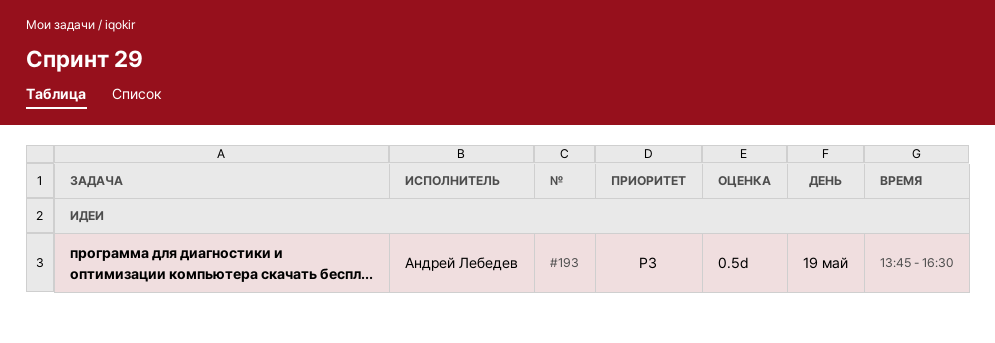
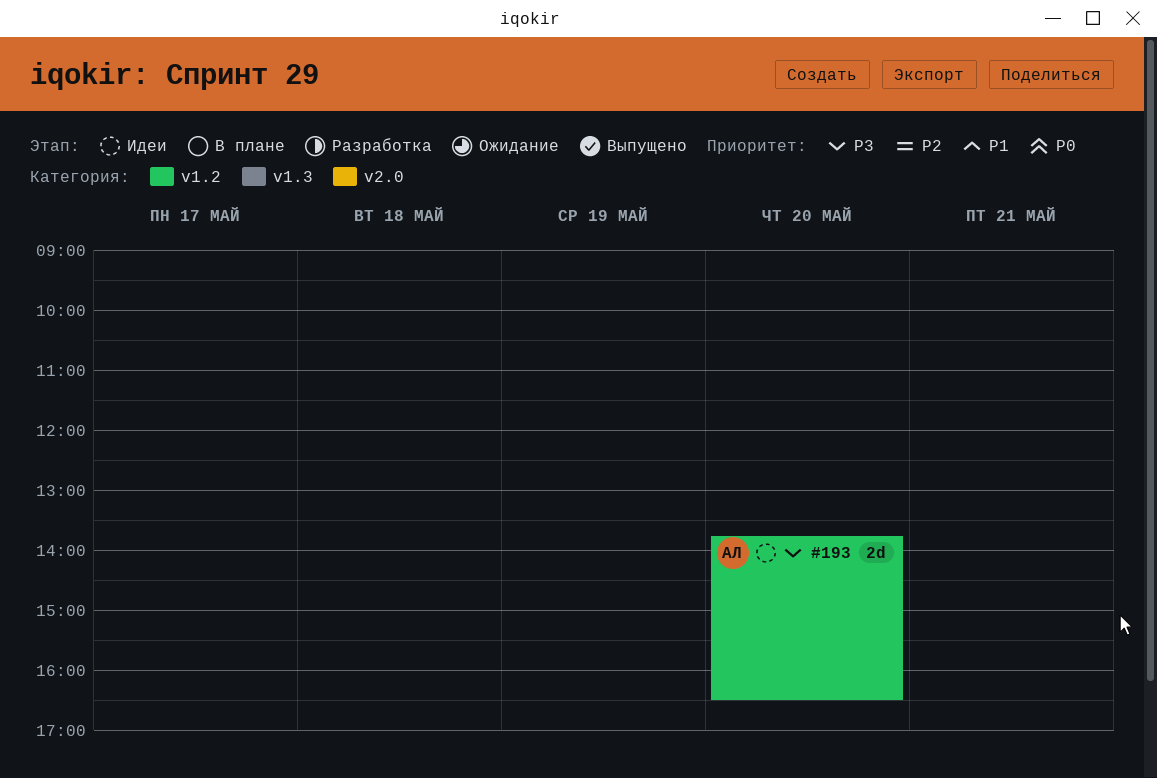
#193, estimate: 0.5d -> 2d
#193, day: May 19 -> May 20

